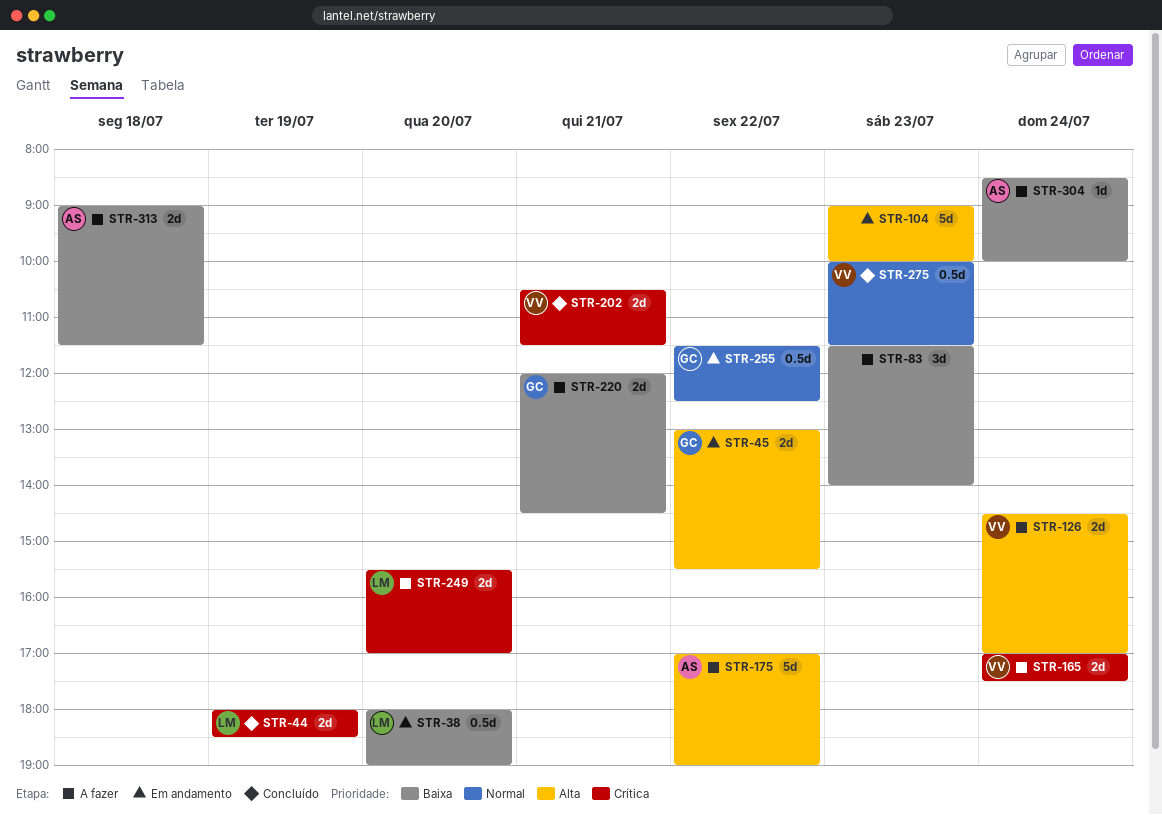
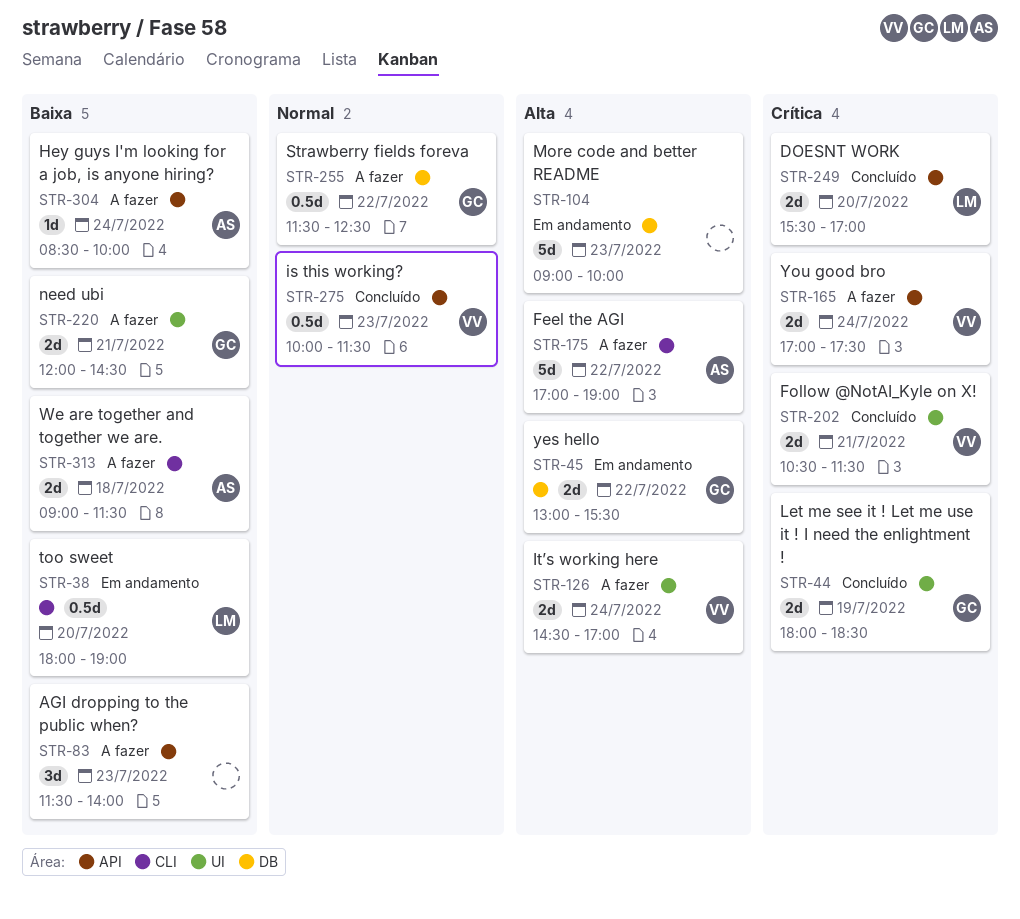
STR-44, owner: LM -> GC
STR-249, status: A fazer -> Concluído
STR-255, status: Em andamento -> A fazer

